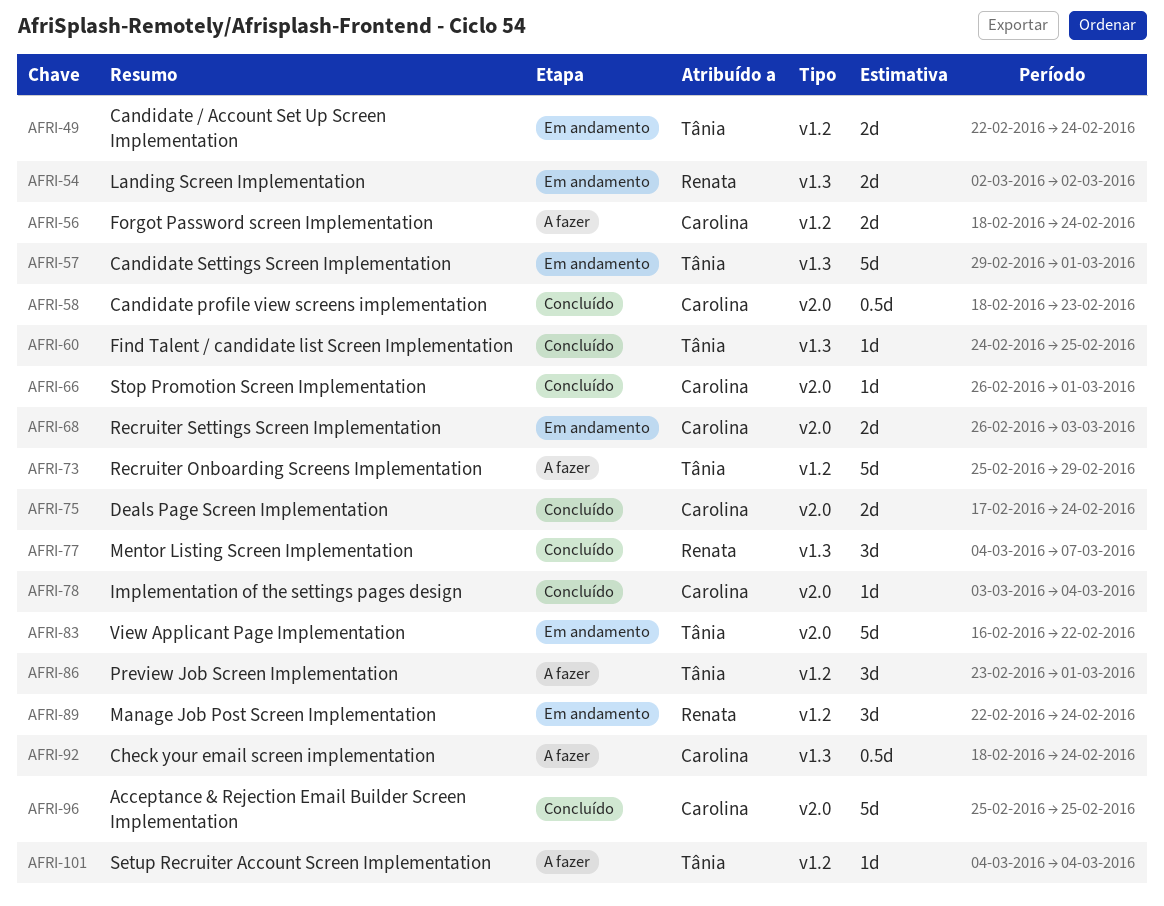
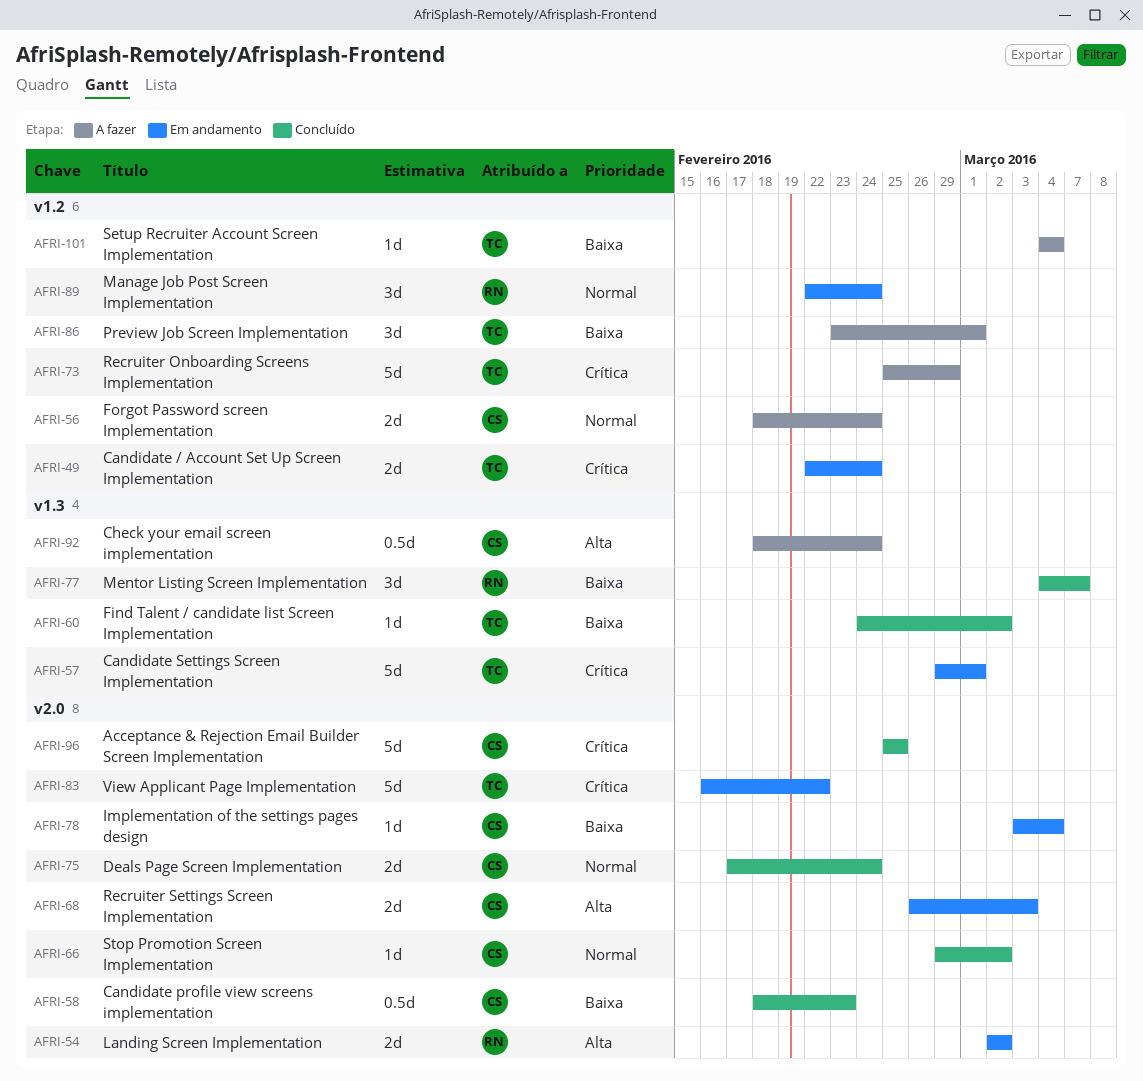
AFRI-54, label: v1.3 -> v2.0
AFRI-60, due: Feb 25 -> Mar 2
AFRI-66, start: Feb 26 -> Feb 29
AFRI-66, due: Mar 1 -> Mar 2
AFRI-78, status: Concluído -> Em andamento

